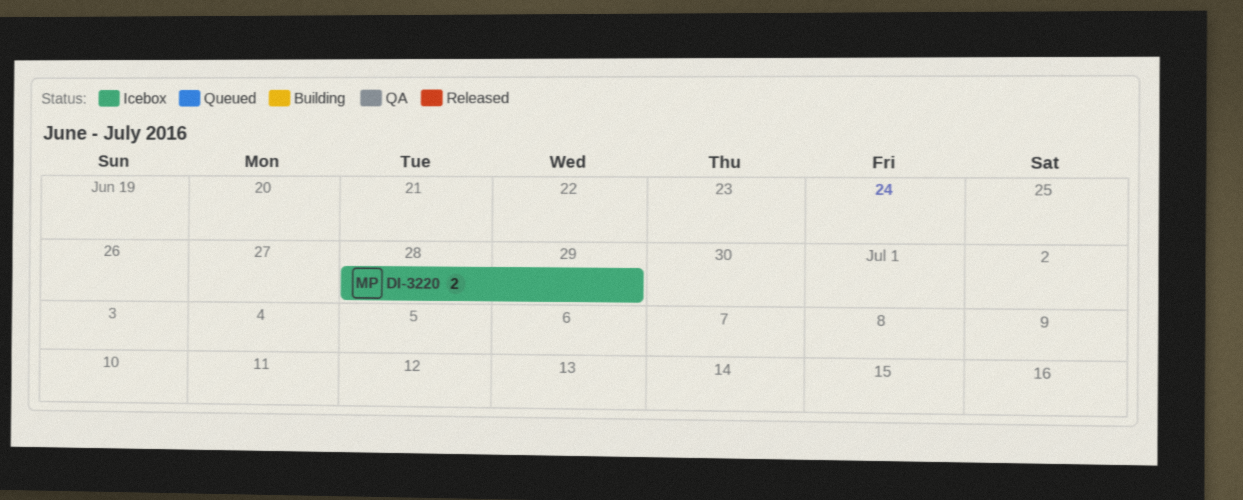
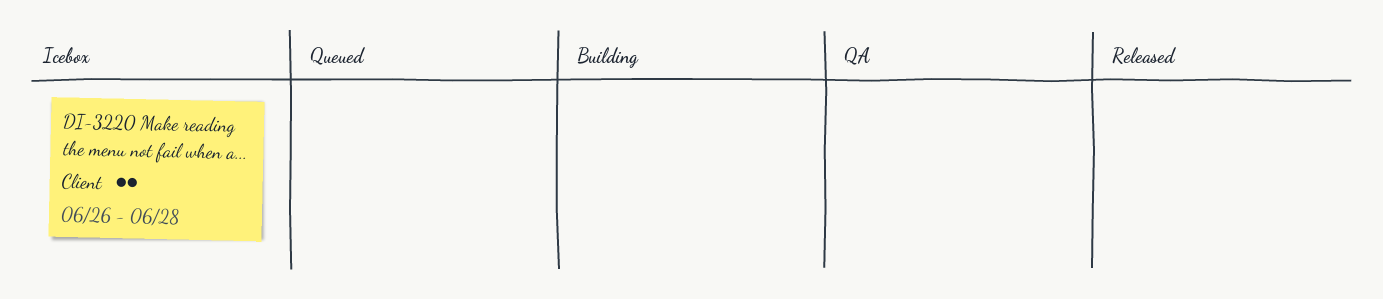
DI-3220, start: Jun 28 -> Jun 26
DI-3220, due: Jun 29 -> Jun 28

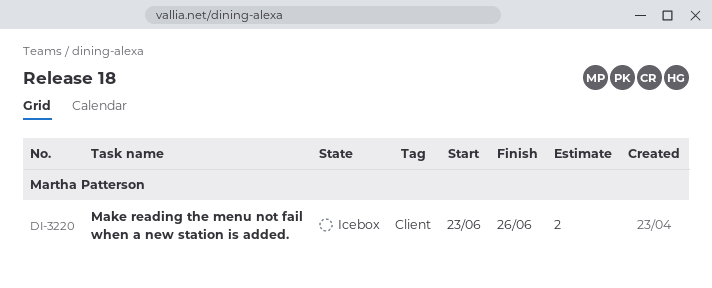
DI-3220, start: Jun 26 -> Jun 23
DI-3220, due: Jun 28 -> Jun 26

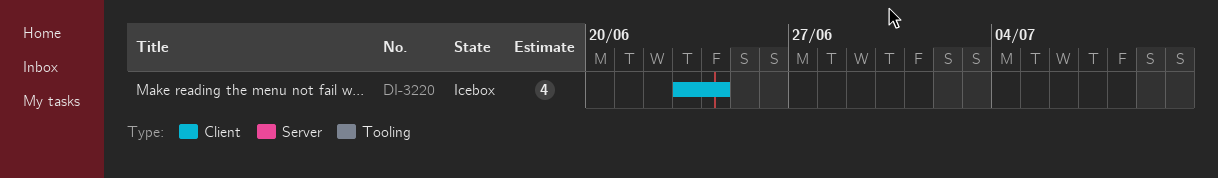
DI-3220, estimate: 2 -> 4
DI-3220, due: Jun 26 -> Jun 24

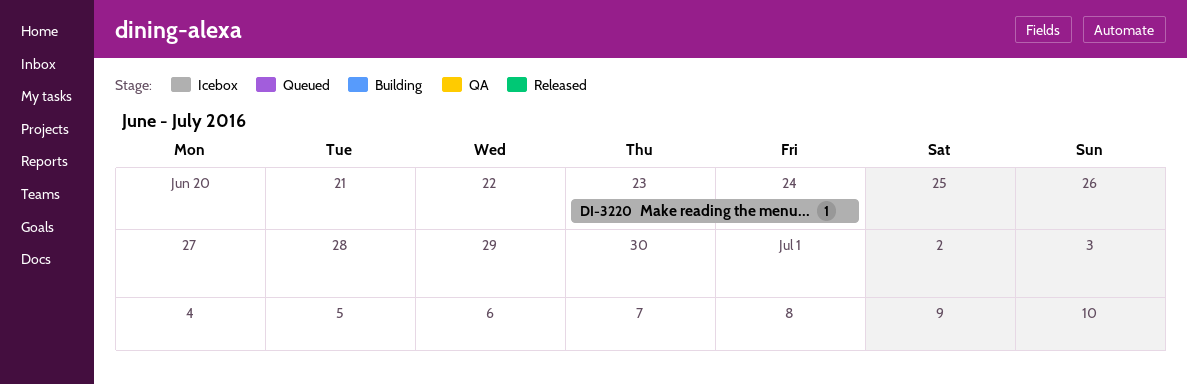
DI-3220, estimate: 4 -> 1

